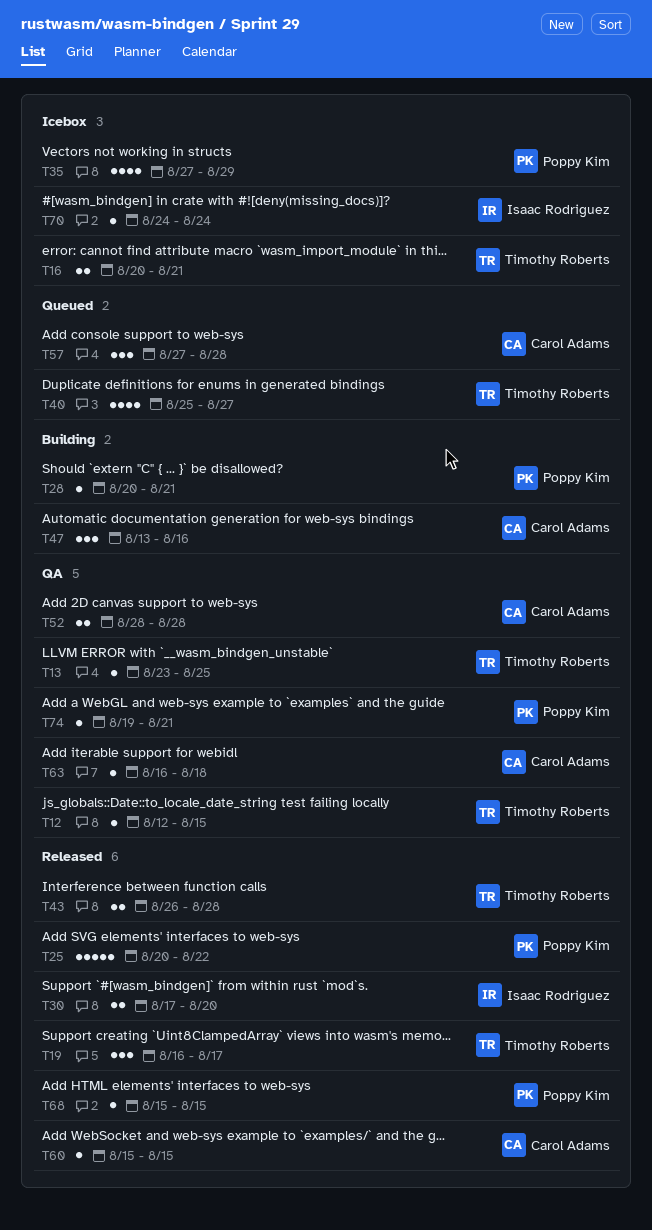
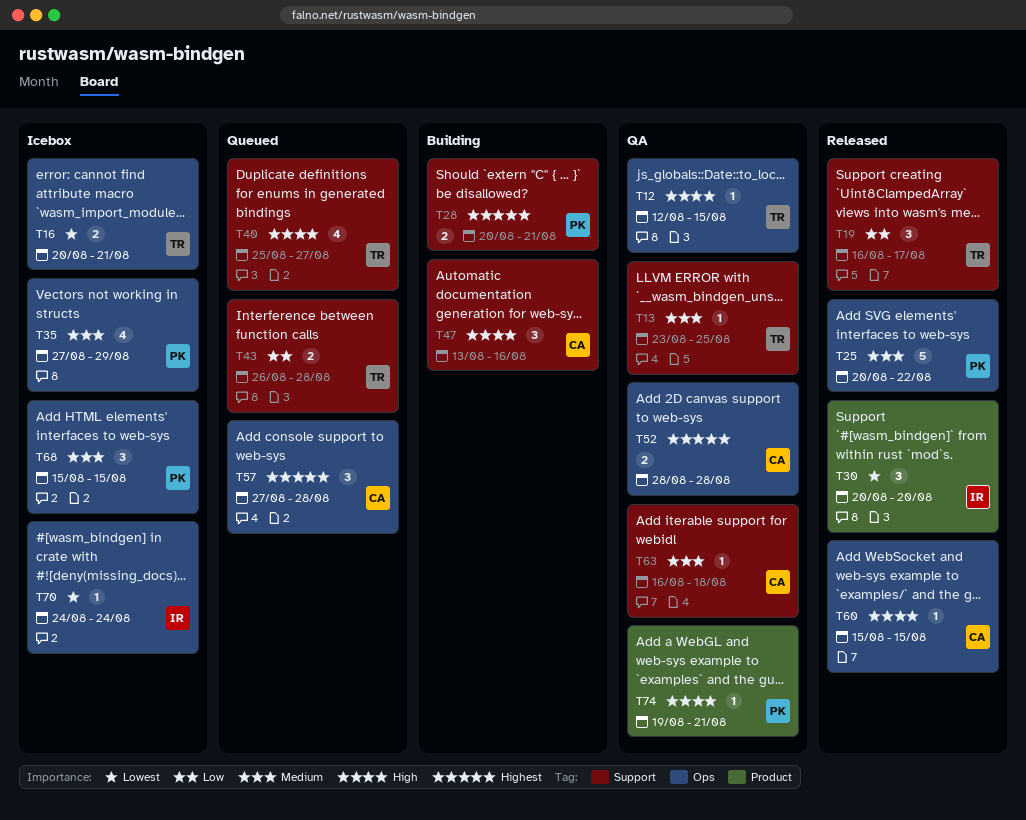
T28, estimate: 1 -> 2
T30, estimate: 2 -> 3
T30, start: Aug 17 -> Aug 20
T43, status: Released -> Queued
T68, status: Released -> Icebox
T68, estimate: 1 -> 3

